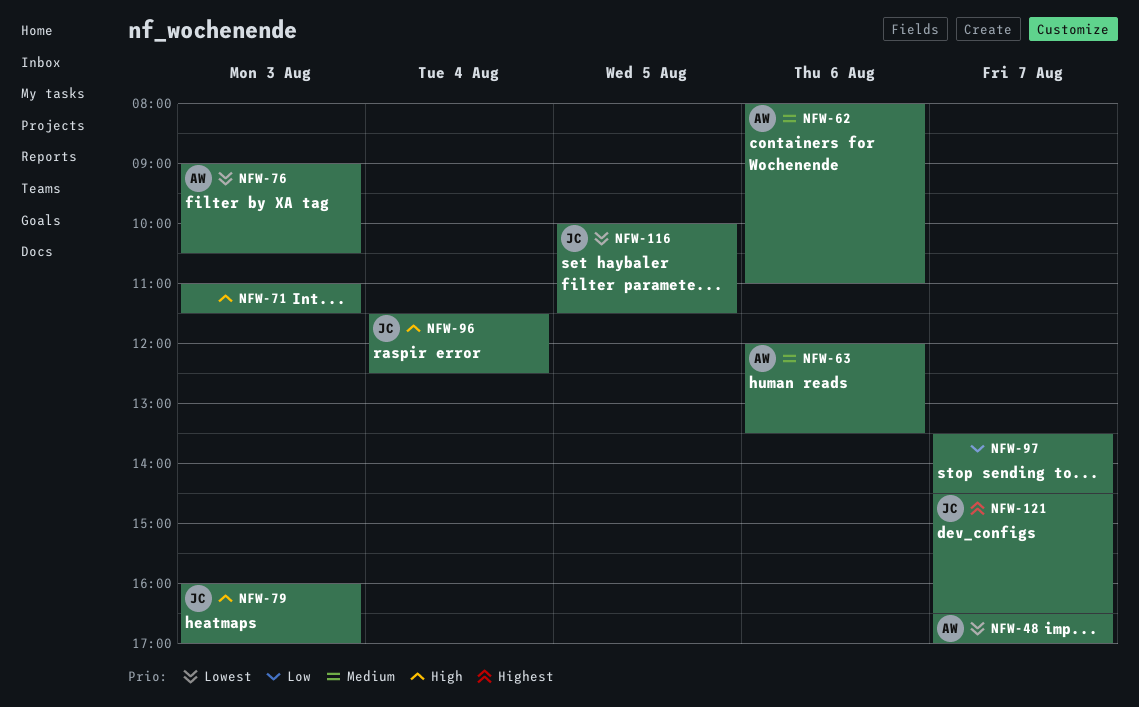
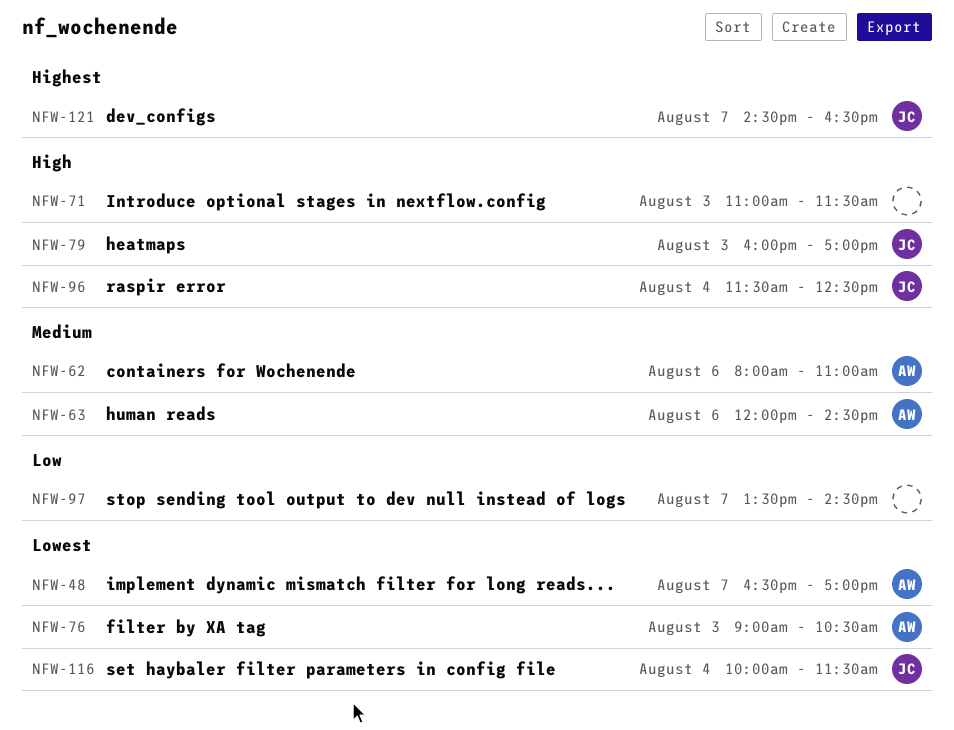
NFW-63, ends: 13:30 -> 14:30
NFW-116, day: Aug 5 -> Aug 4

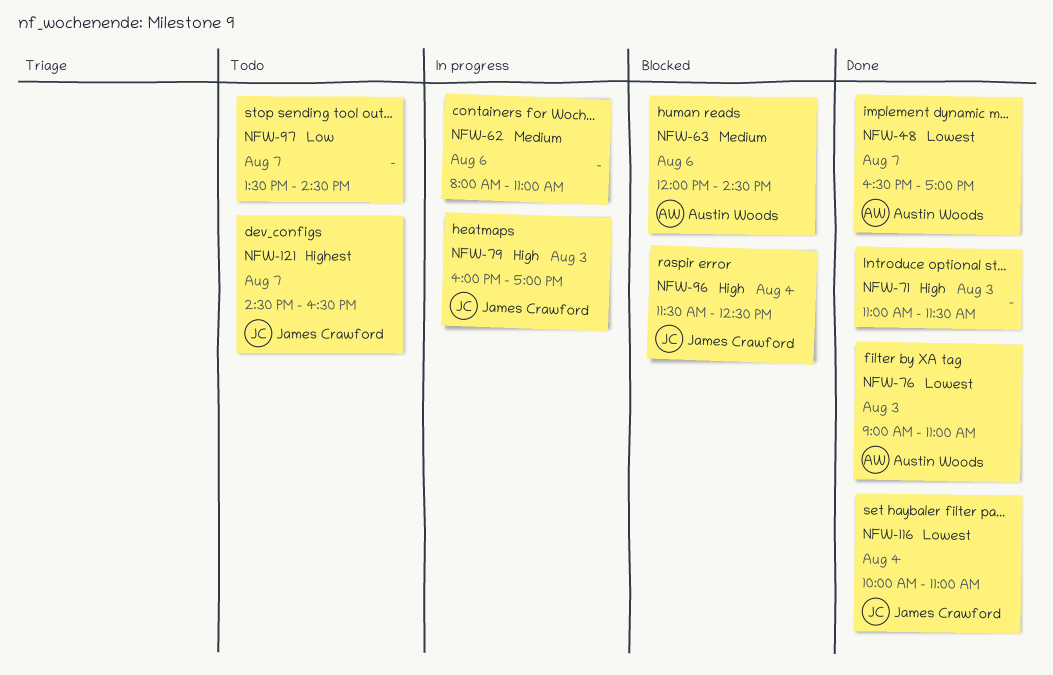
NFW-62, owner: Austin Woods -> none
NFW-76, ends: 10:30 -> 11:00
NFW-116, ends: 11:30 -> 11:00

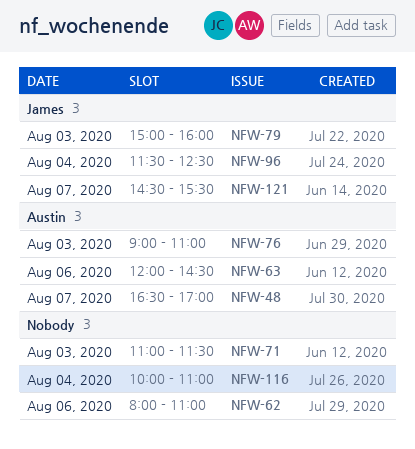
NFW-79, begins: 16:00 -> 15:00
NFW-79, ends: 17:00 -> 16:00
NFW-97: present -> none
NFW-116, owner: James Crawford -> none
NFW-121, ends: 16:30 -> 15:30

